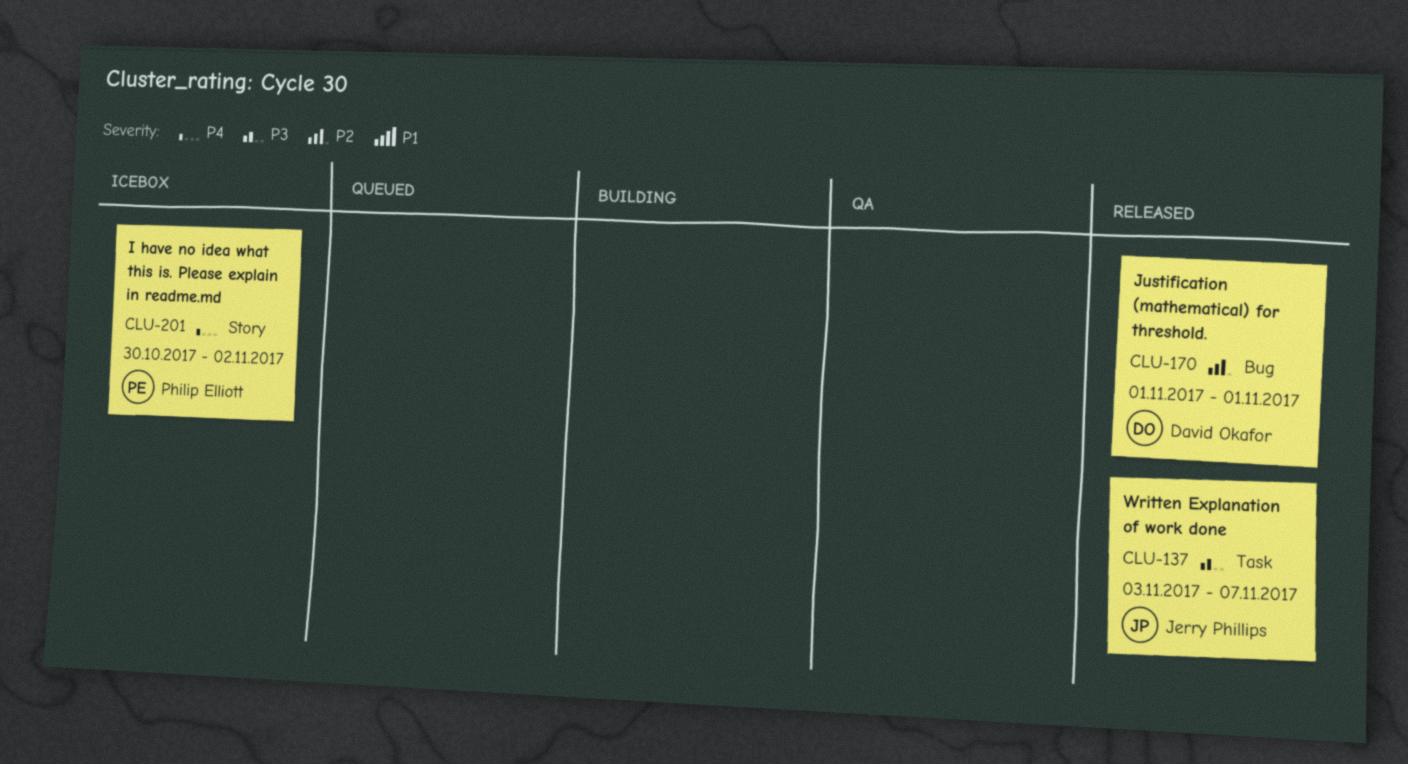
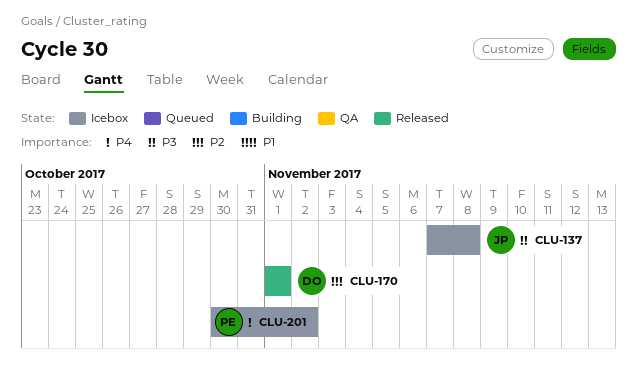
CLU-137, status: Released -> Icebox
CLU-137, start: Nov 3 -> Nov 7
CLU-137, due: Nov 7 -> Nov 8

